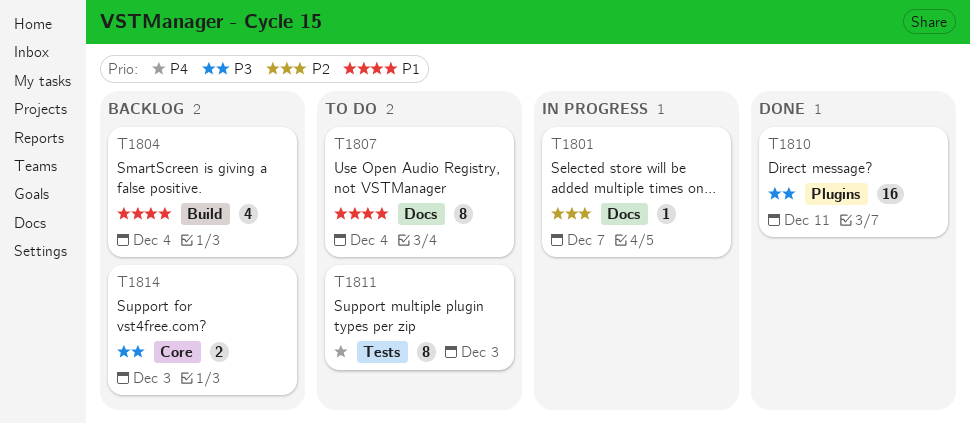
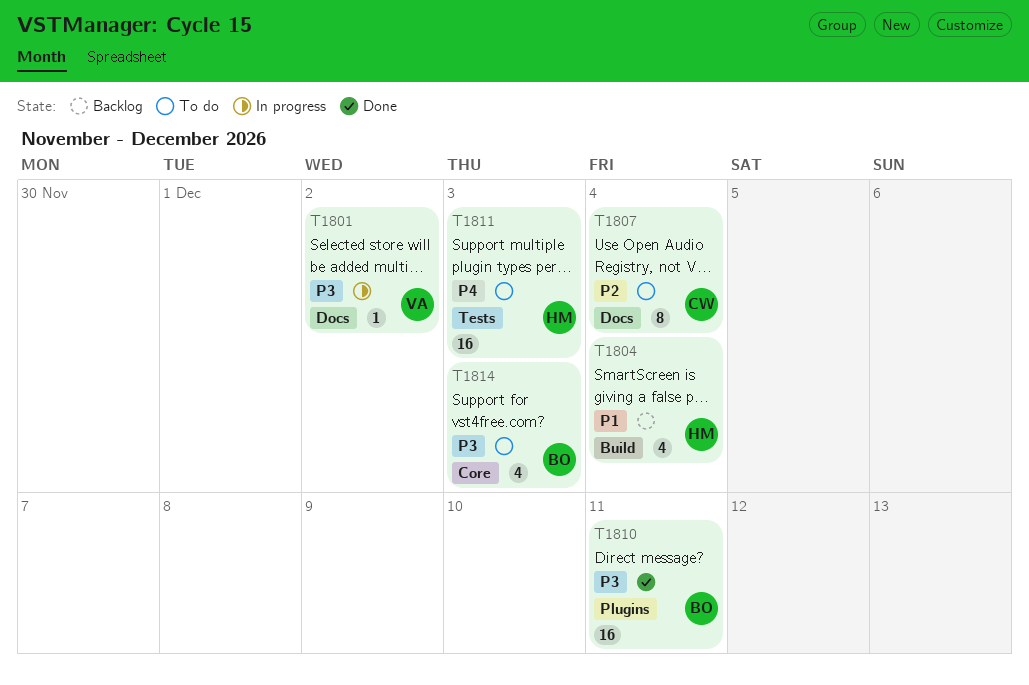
T1801, priority: P2 -> P3
T1801, due: Dec 7 -> Dec 2
T1807, priority: P1 -> P2
T1811, estimate: 8 -> 16
T1814, status: Backlog -> To do
T1814, estimate: 2 -> 4

